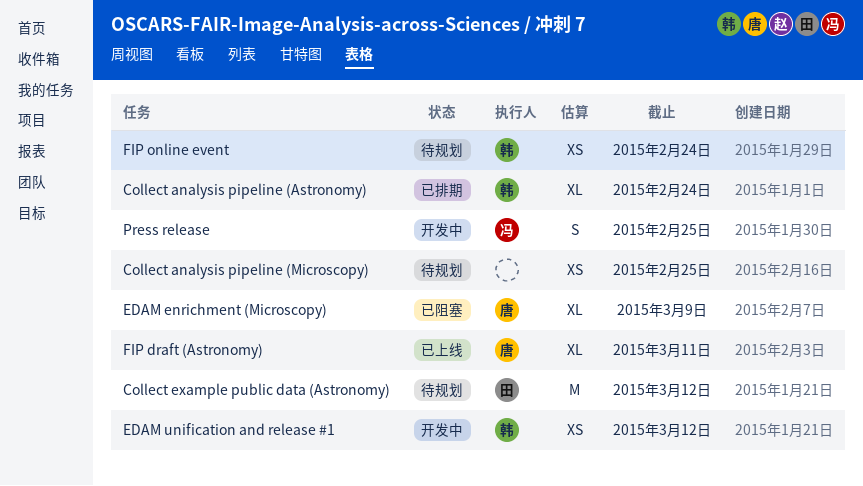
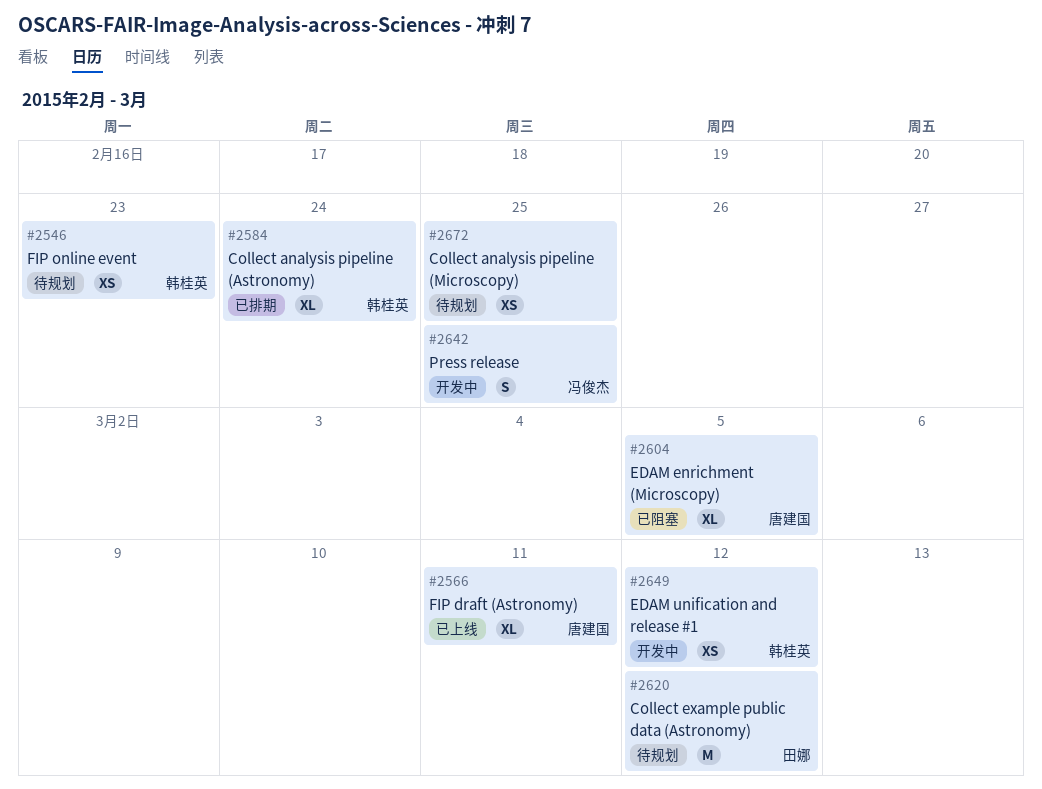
EDAM enrichment (Microscopy), due: Mar 9 -> Mar 5
FIP online event, due: Feb 24 -> Feb 23

